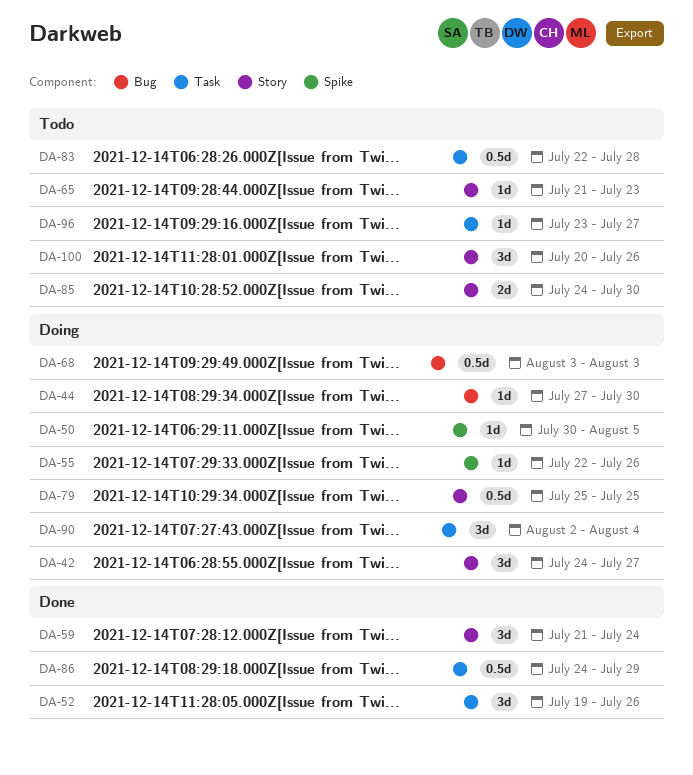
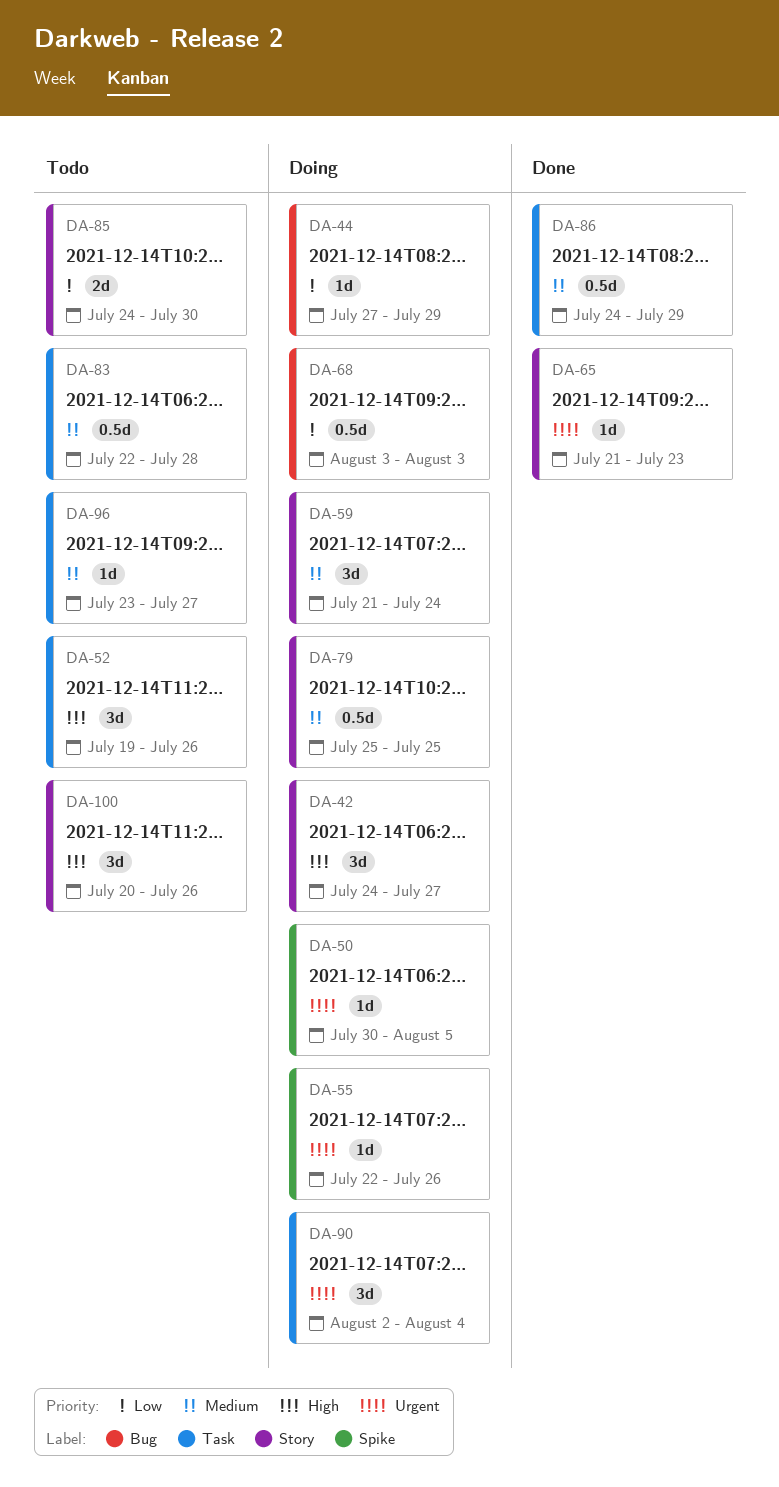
DA-44, due: Jul 30 -> Jul 29
DA-52, status: Done -> Todo
DA-59, status: Done -> Doing
DA-65, status: Todo -> Done

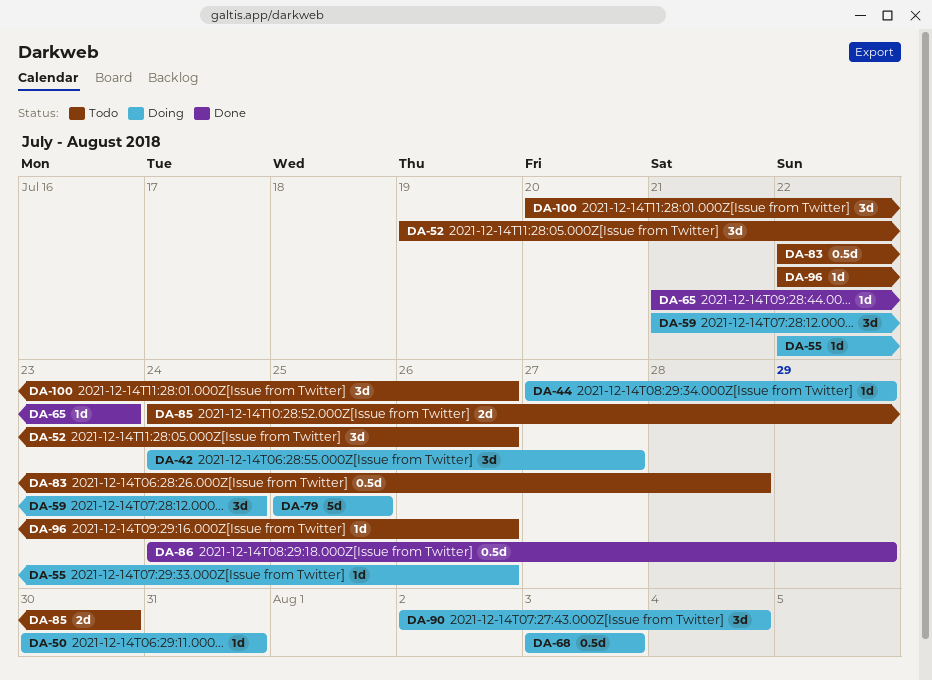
DA-50, due: Aug 5 -> Jul 31
DA-79, estimate: 0.5d -> 5d
DA-96, start: Jul 23 -> Jul 22
DA-96, due: Jul 27 -> Jul 26

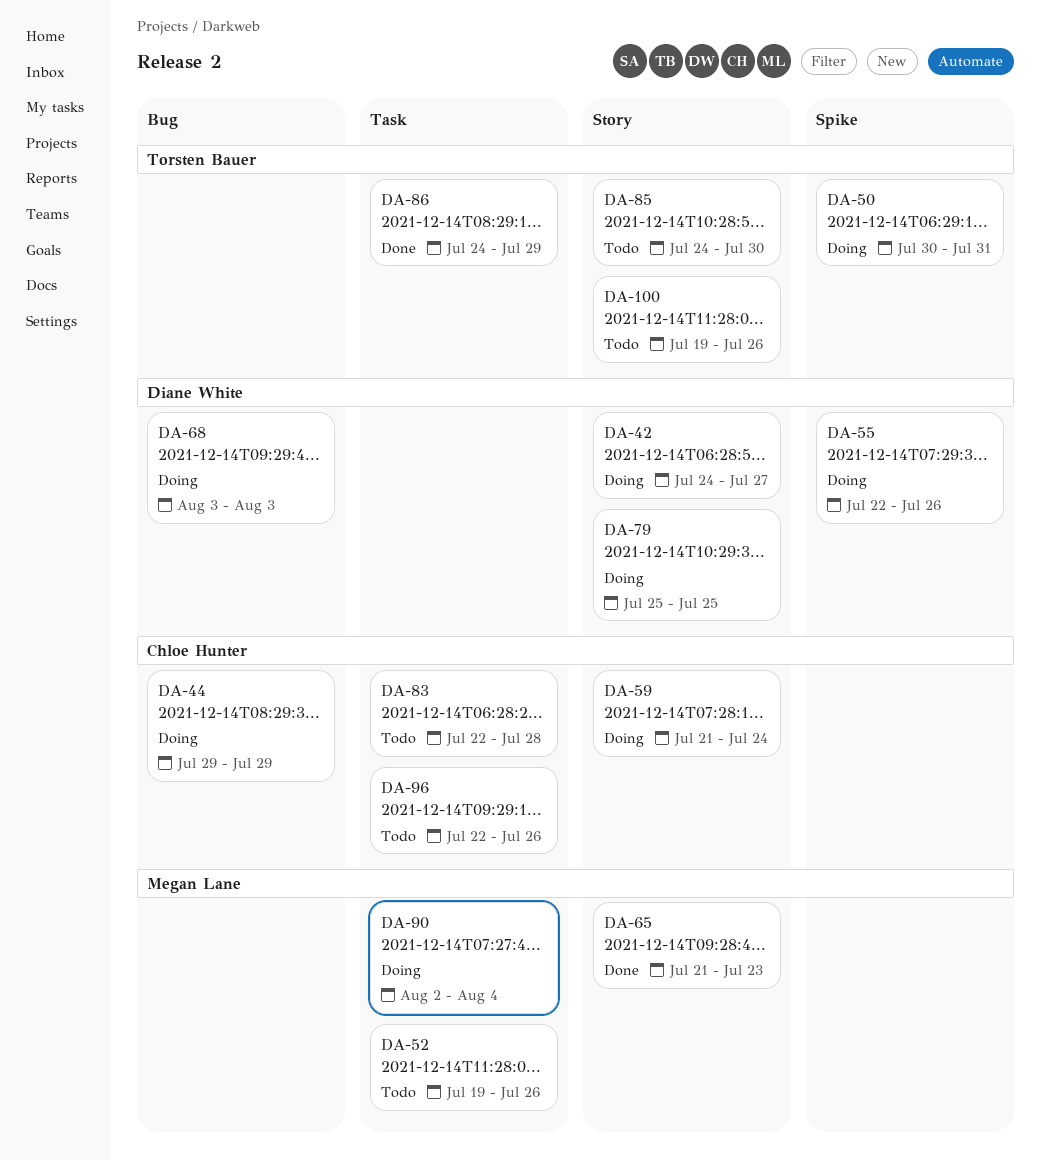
DA-44, start: Jul 27 -> Jul 29
DA-100, start: Jul 20 -> Jul 19

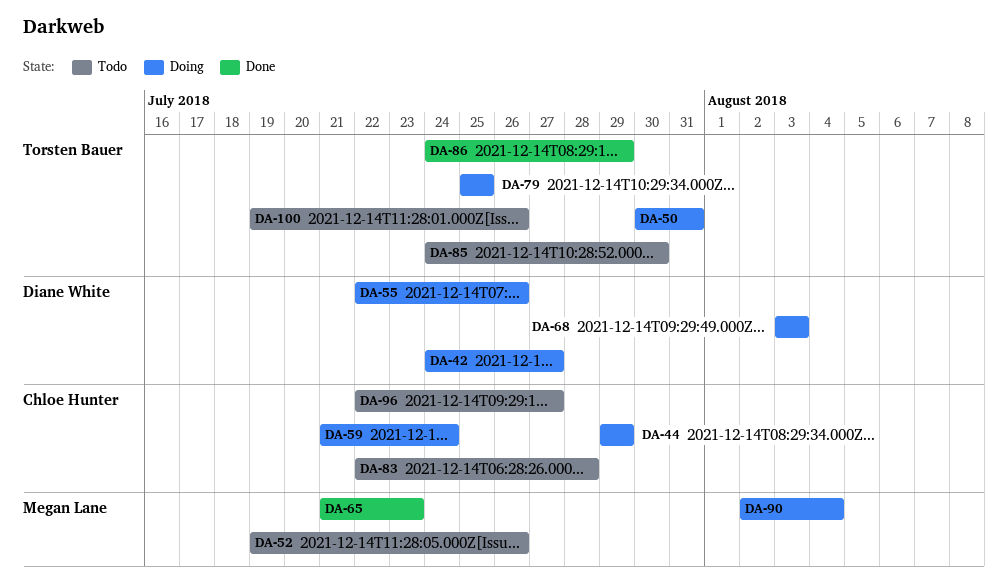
DA-79, owner: Diane White -> Torsten Bauer
DA-96, due: Jul 26 -> Jul 27

